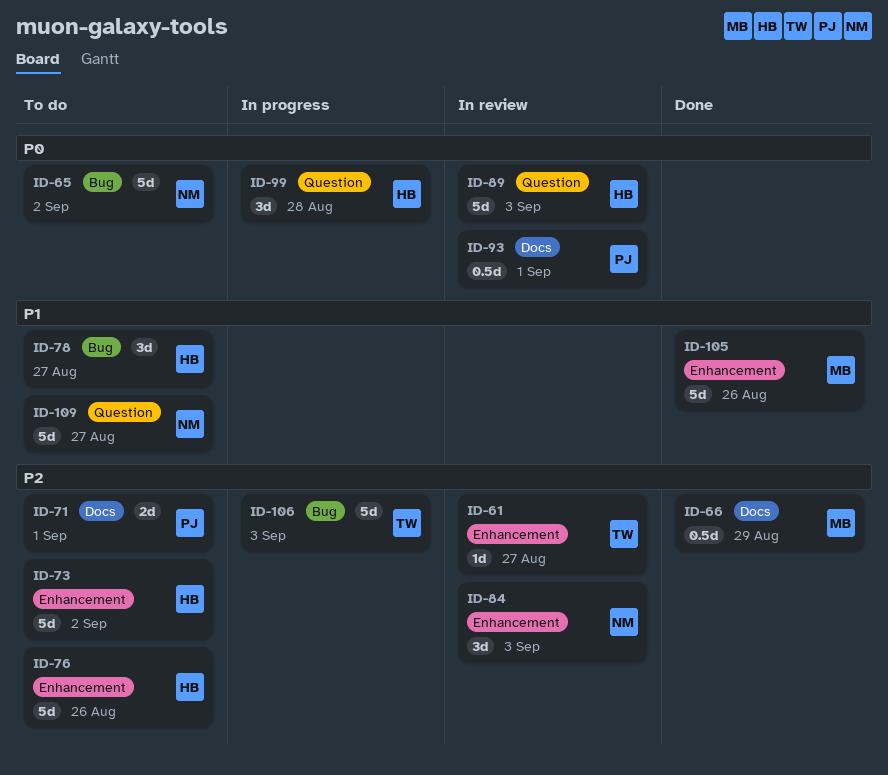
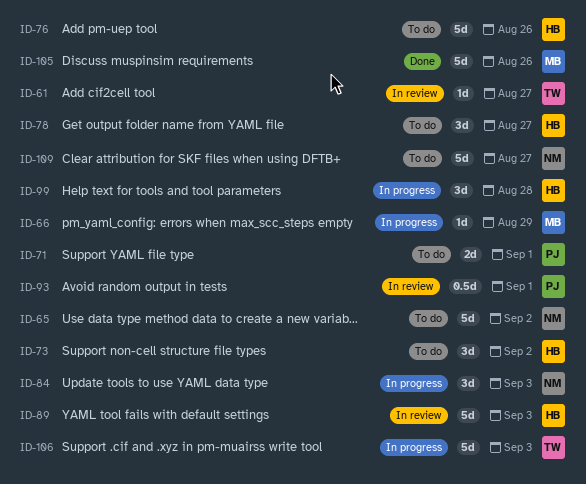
ID-66, status: Done -> In progress
ID-66, estimate: 0.5d -> 1d
ID-73, estimate: 5d -> 3d
ID-84, status: In review -> In progress

